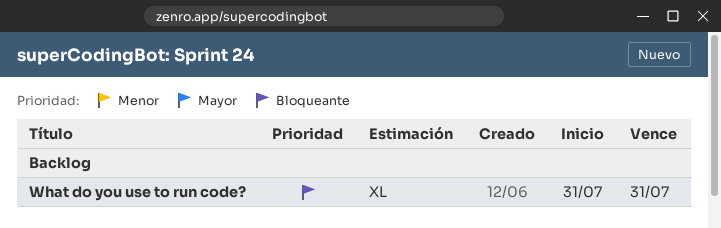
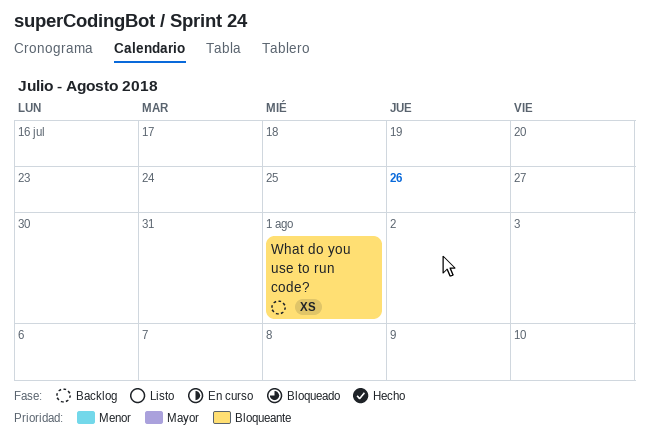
What do you use to run code?, estimate: XL -> XS
What do you use to run code?, due: Jul 31 -> Aug 1

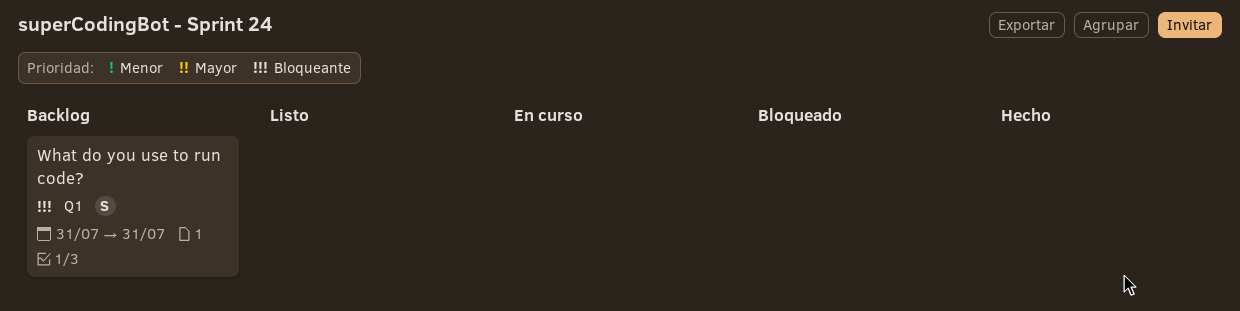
What do you use to run code?, estimate: XS -> S
What do you use to run code?, due: Aug 1 -> Jul 31

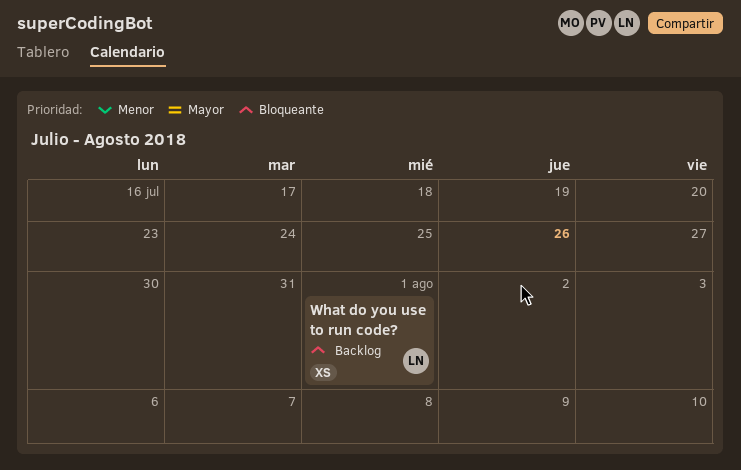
What do you use to run code?, estimate: S -> XS
What do you use to run code?, due: Jul 31 -> Aug 1

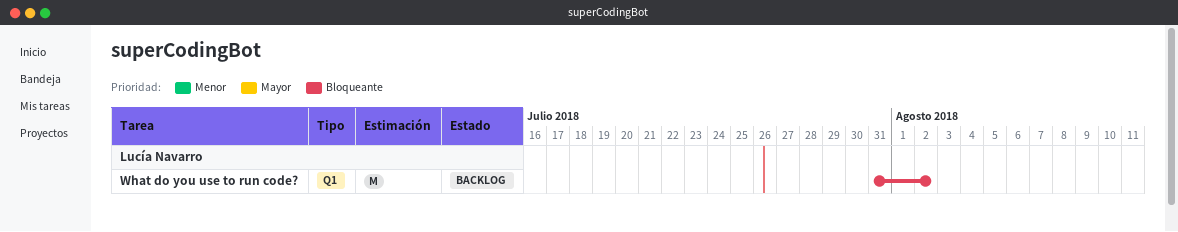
What do you use to run code?, estimate: XS -> M
What do you use to run code?, due: Aug 1 -> Aug 2

